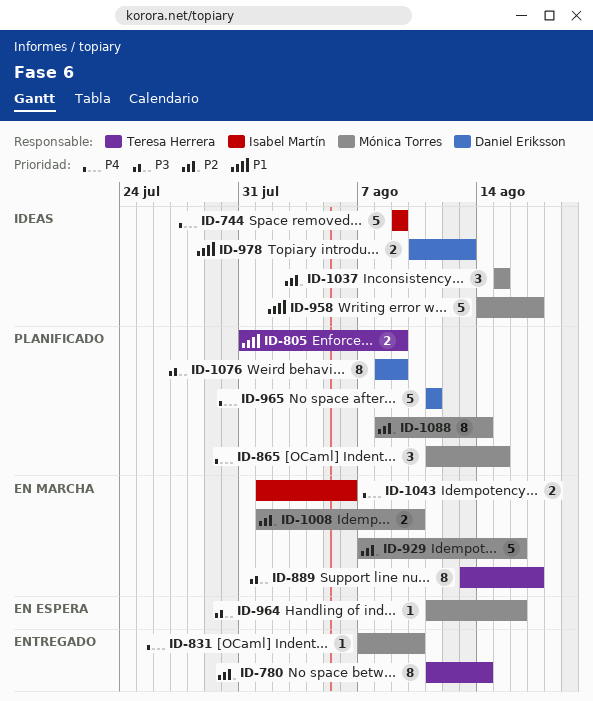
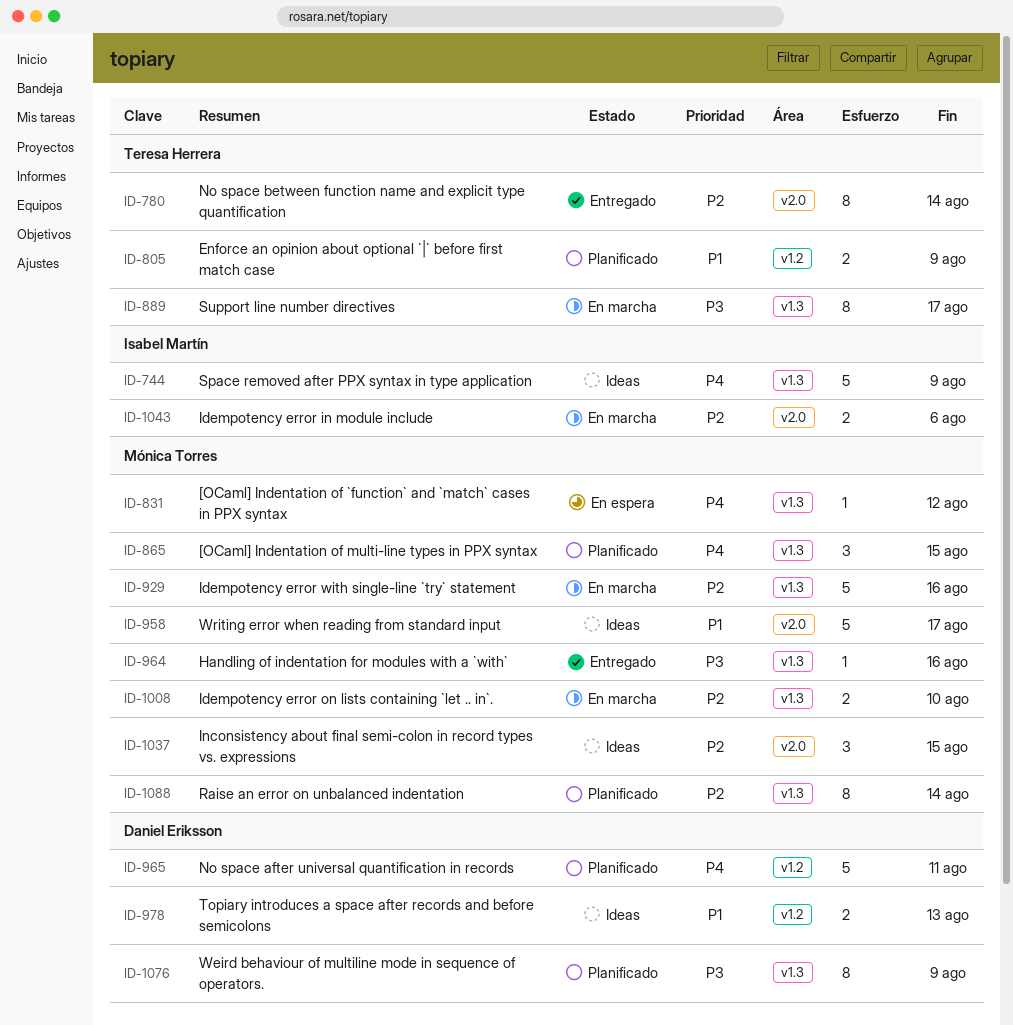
ID-831, status: Entregado -> En espera
ID-831, due: Aug 10 -> Aug 12
ID-964, status: En espera -> Entregado
ID-1043, priority: P4 -> P2

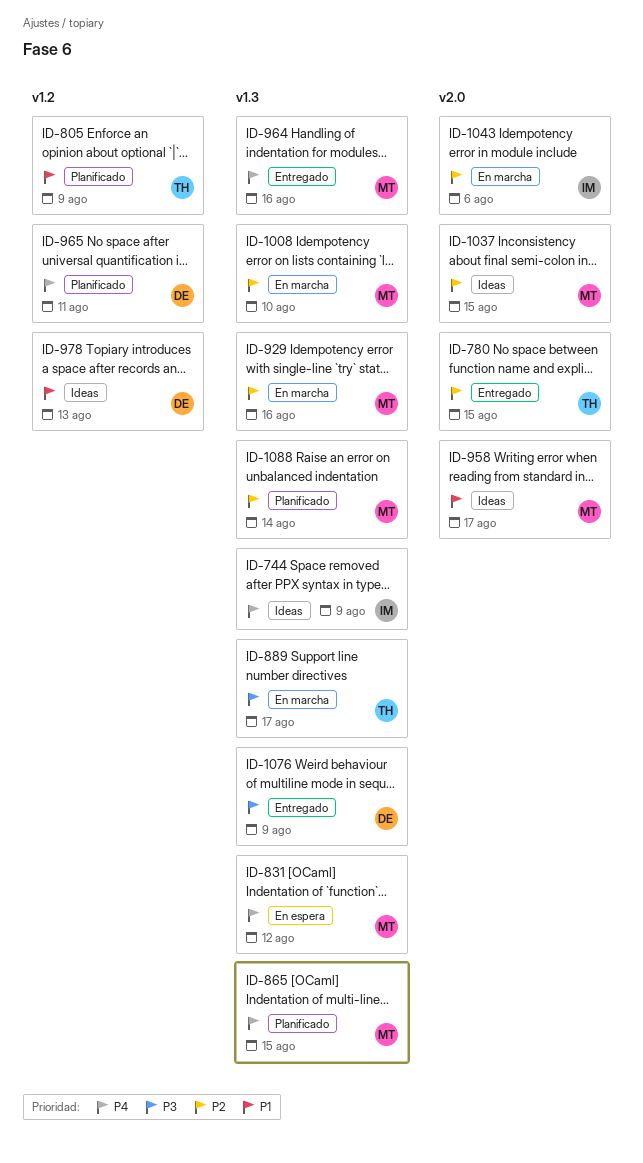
ID-780, due: Aug 14 -> Aug 15
ID-964, priority: P3 -> P4
ID-1076, status: Planificado -> Entregado

